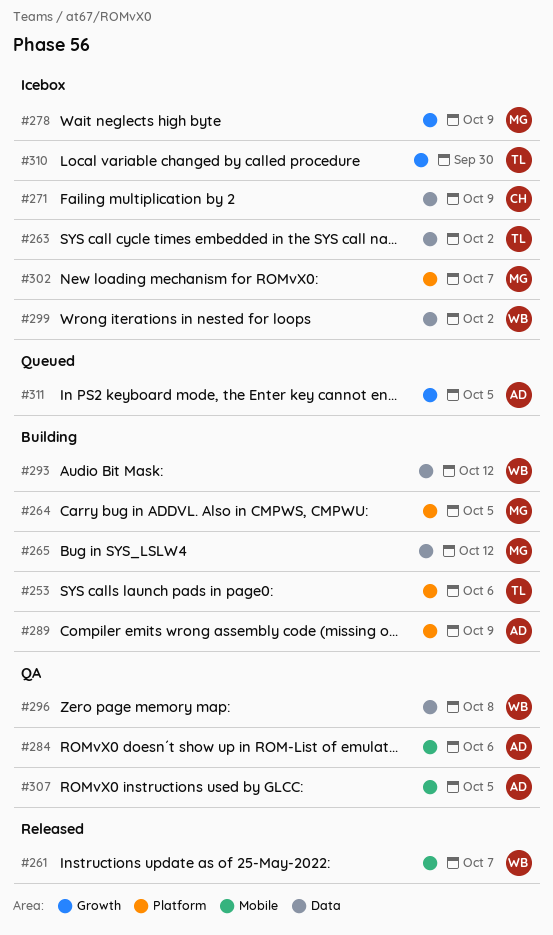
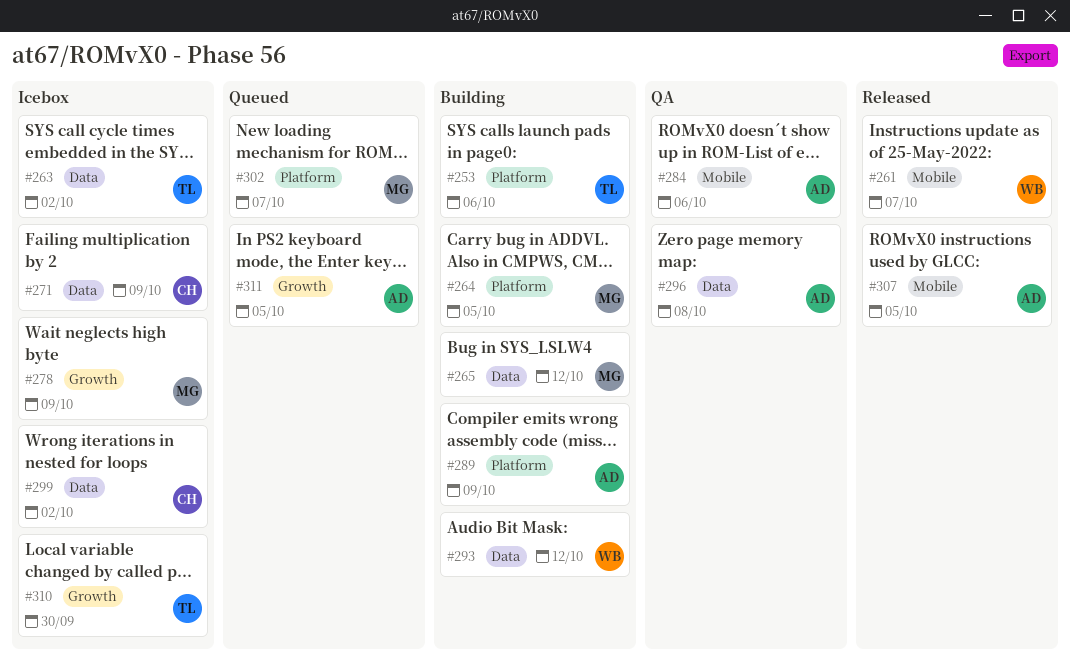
#296, owner: WB -> AD
#299, owner: WB -> CH
#302, status: Icebox -> Queued
#307, status: QA -> Released

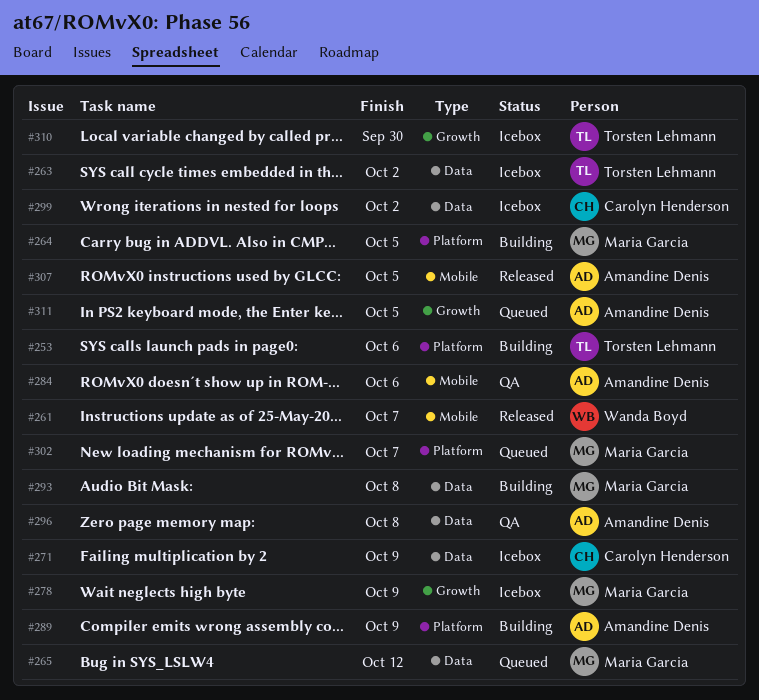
#265, status: Building -> Queued
#293, owner: Wanda Boyd -> Maria Garcia
#293, due: Oct 12 -> Oct 8

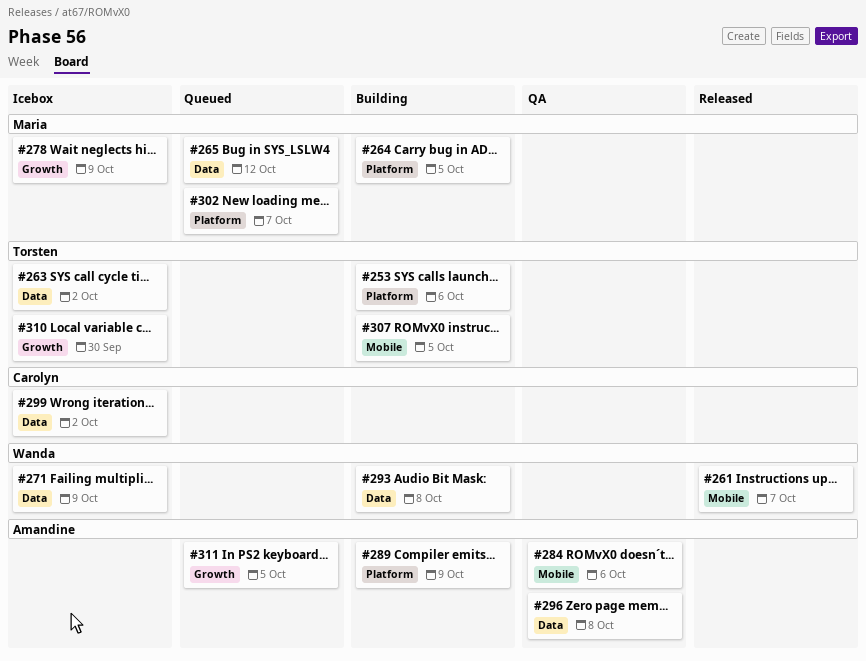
#271, owner: Carolyn Henderson -> Wanda Boyd
#293, owner: Maria Garcia -> Wanda Boyd
#307, status: Released -> Building
#307, owner: Amandine Denis -> Torsten Lehmann

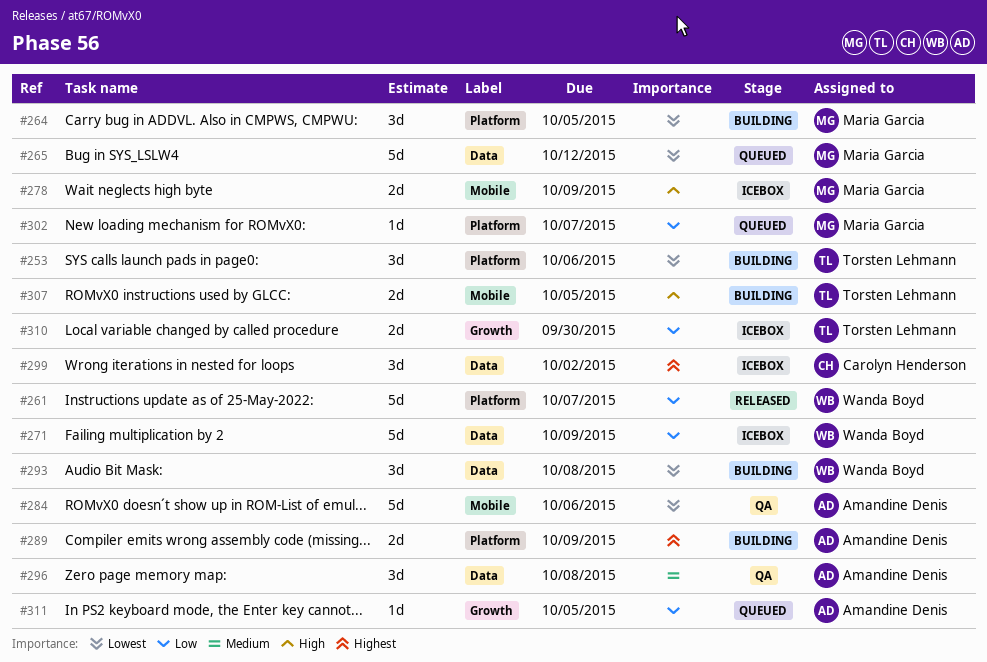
#261, label: Mobile -> Platform
#263: present -> none
#278, label: Growth -> Mobile

